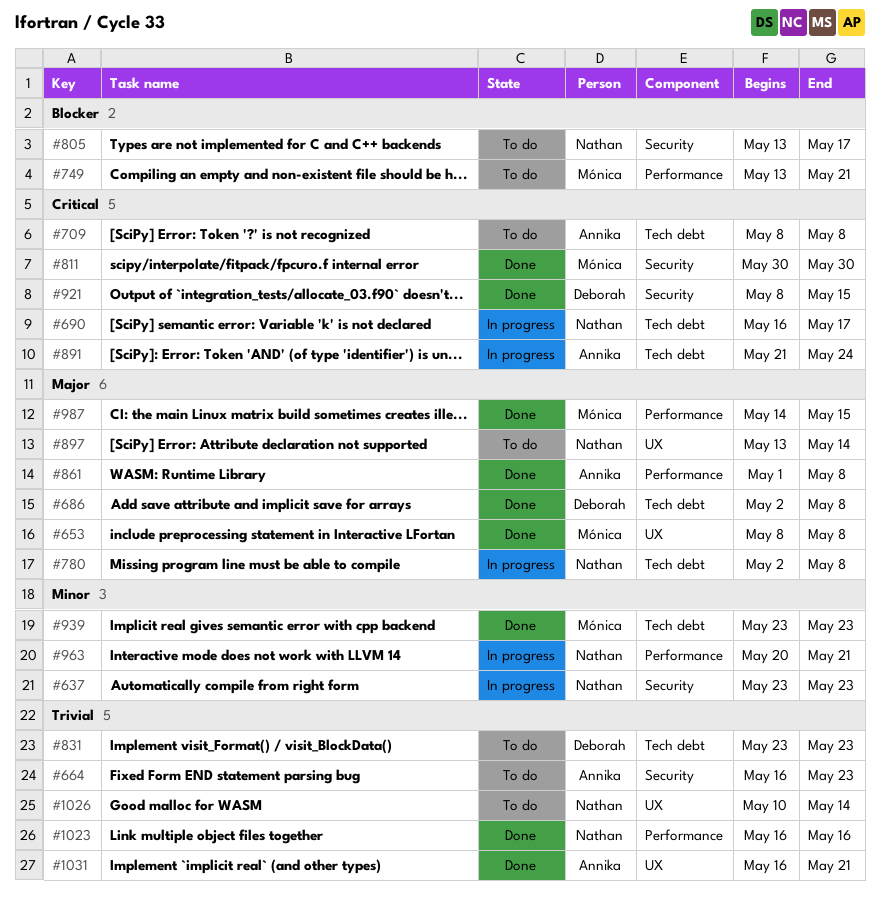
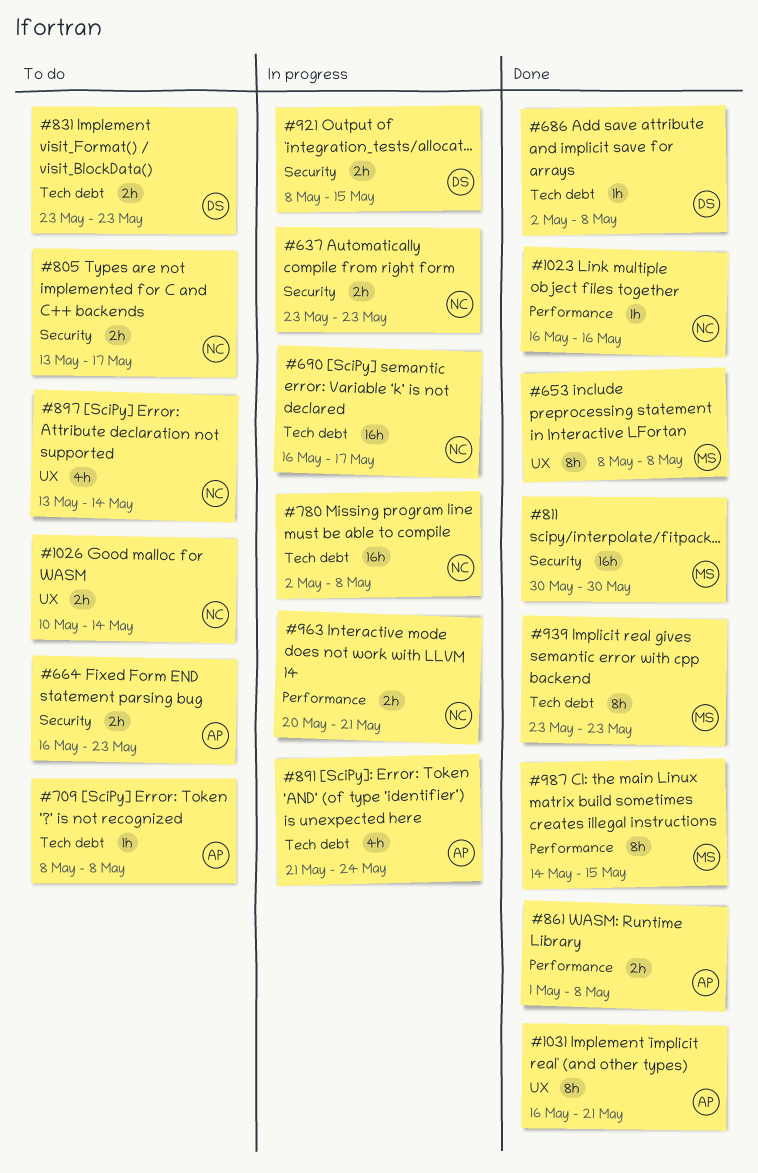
#749: present -> none
#921, status: Done -> In progress

